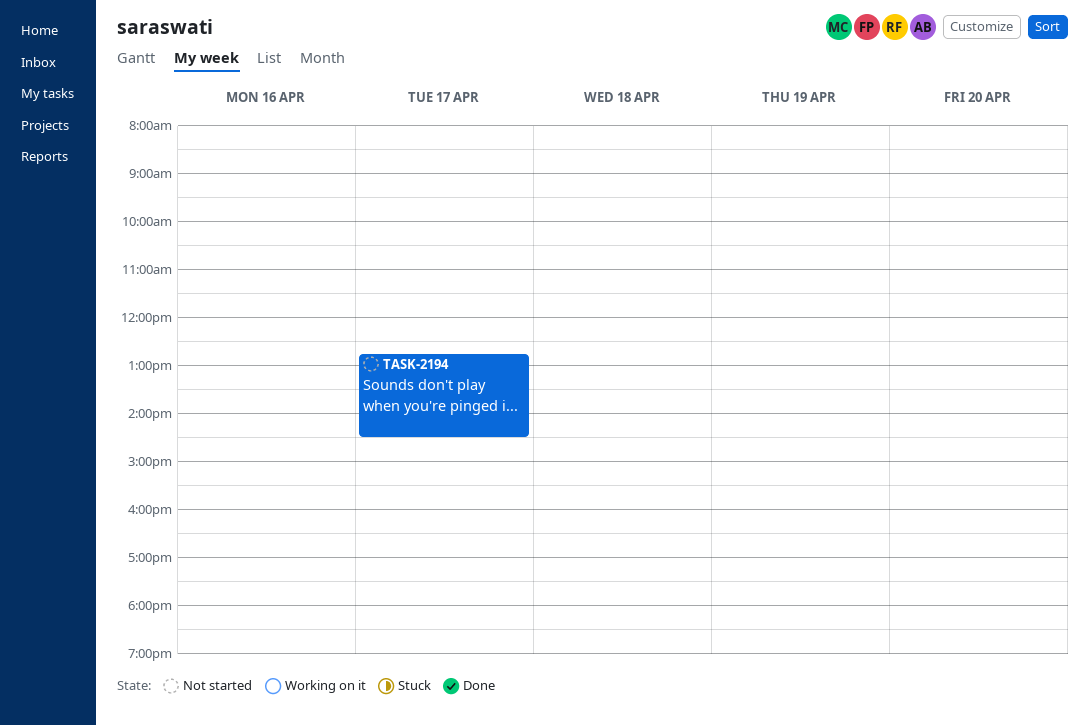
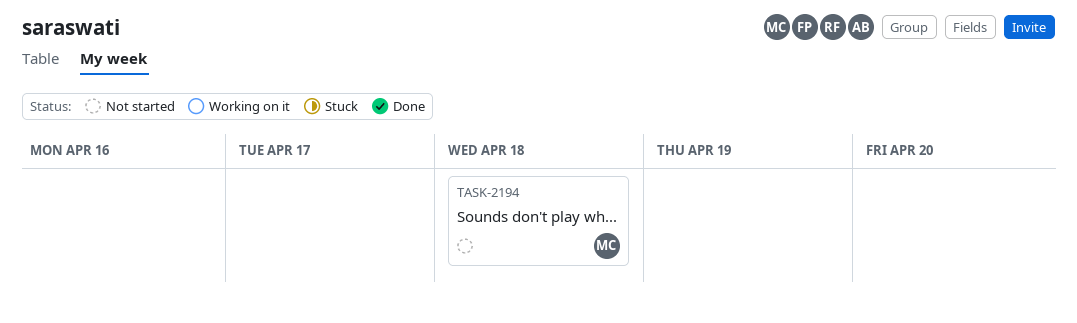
TASK-2194, day: Apr 17 -> Apr 18

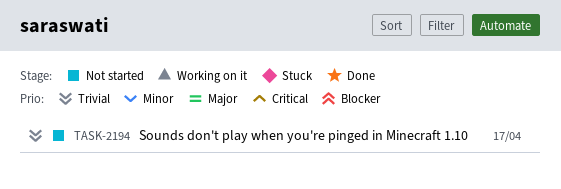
TASK-2194, day: Apr 18 -> Apr 17

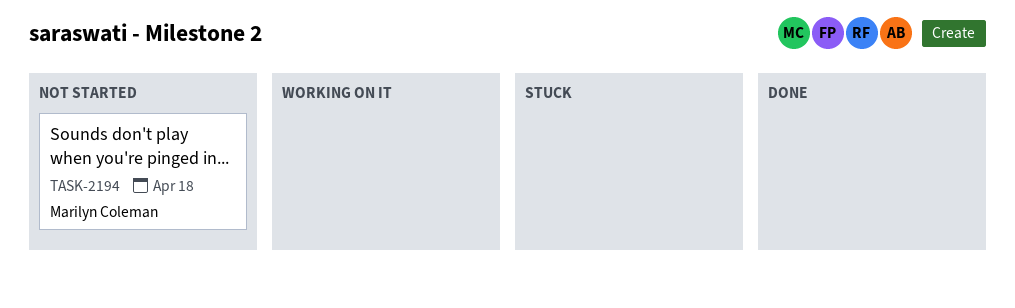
TASK-2194, day: Apr 17 -> Apr 18

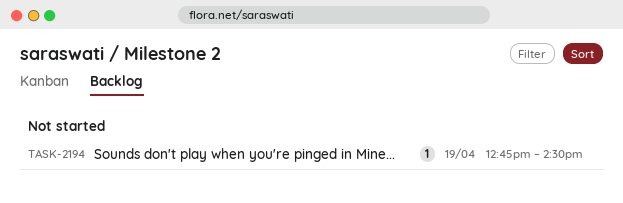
TASK-2194, day: Apr 18 -> Apr 19

